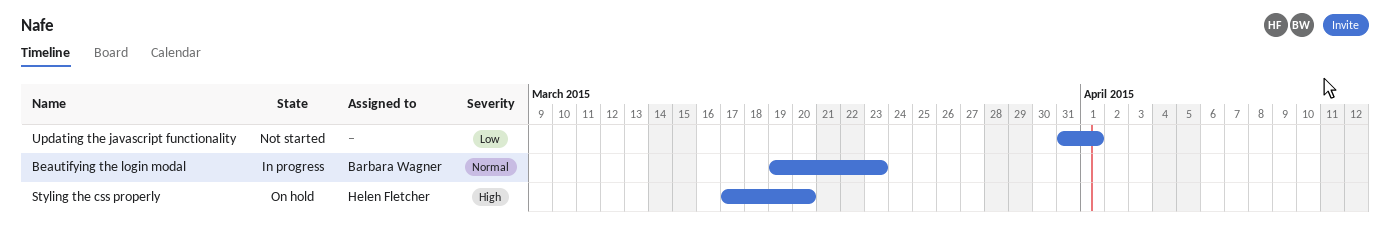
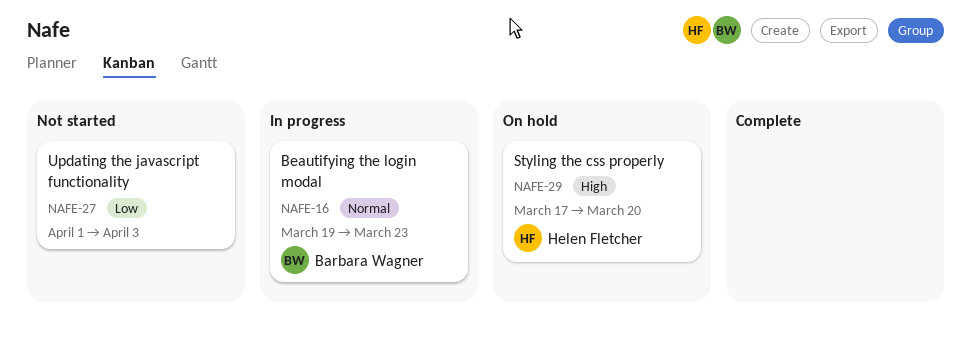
Updating the javascript functionality, start: Mar 31 -> Apr 1
Updating the javascript functionality, due: Apr 1 -> Apr 3

